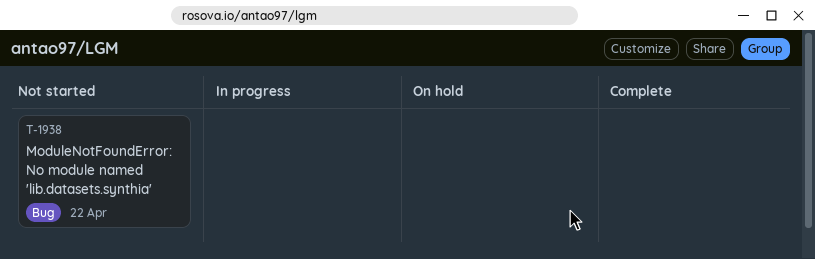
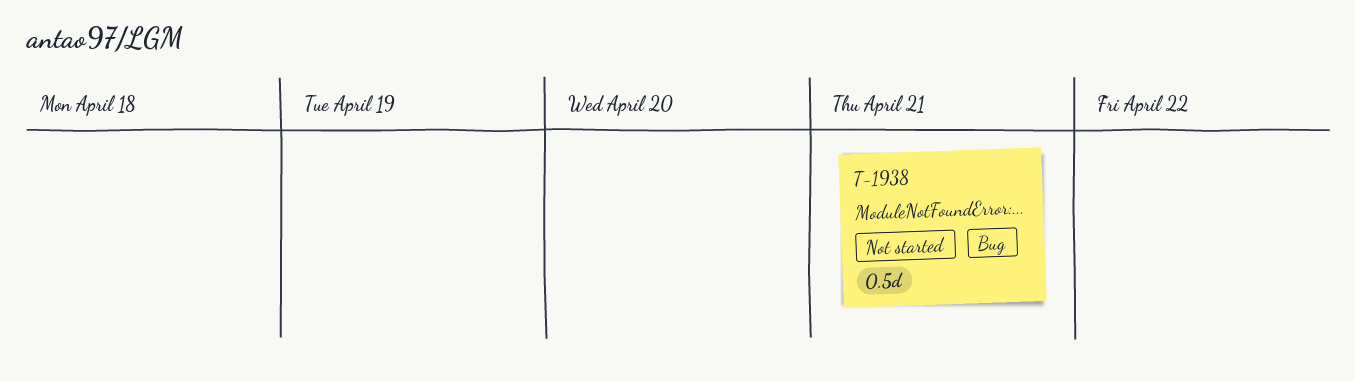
T-1938, due: Apr 22 -> Apr 21

